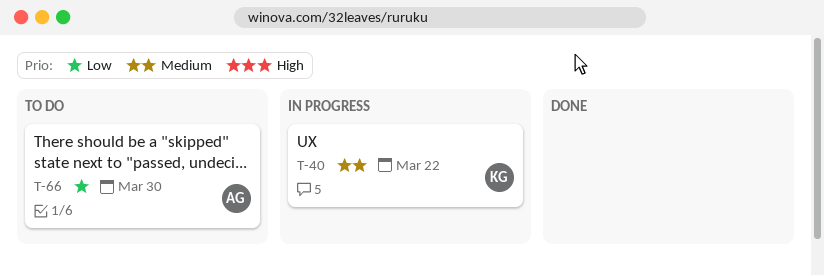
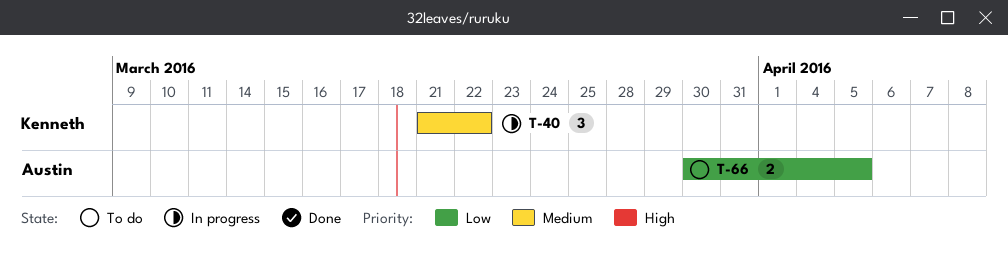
T-66, due: Mar 30 -> Apr 5

